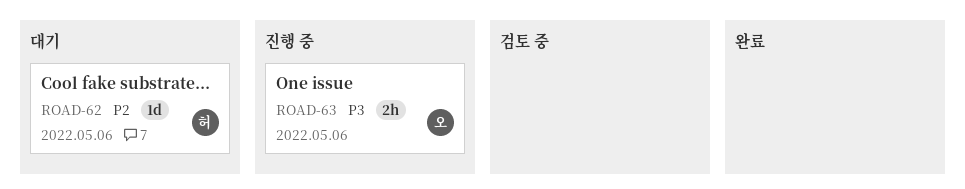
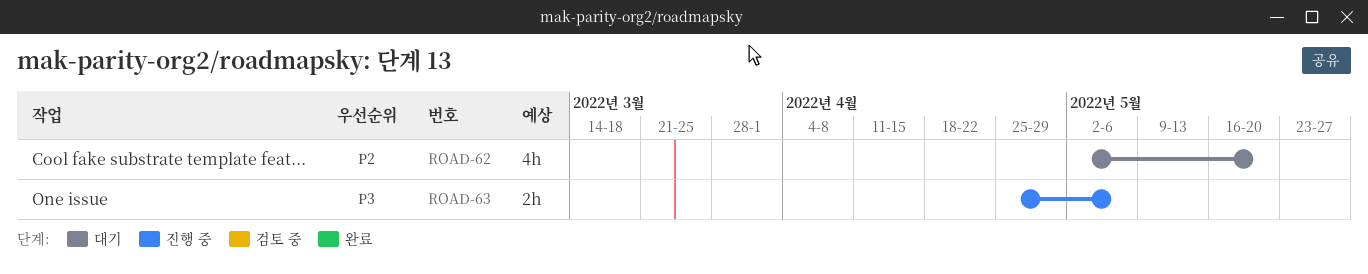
ROAD-62, estimate: 1d -> 4h
ROAD-62, due: May 6 -> May 20

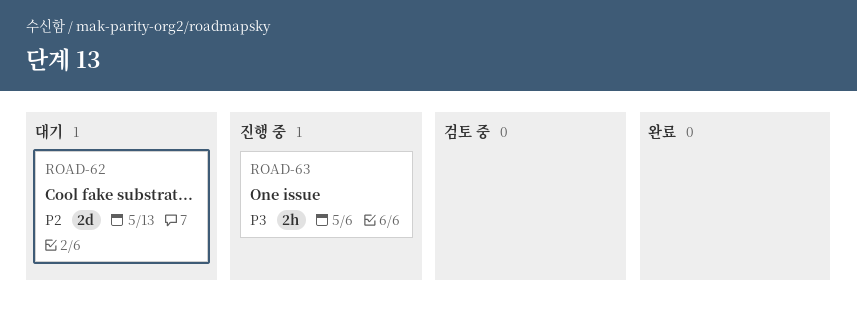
ROAD-62, estimate: 4h -> 2d
ROAD-62, due: May 20 -> May 13

